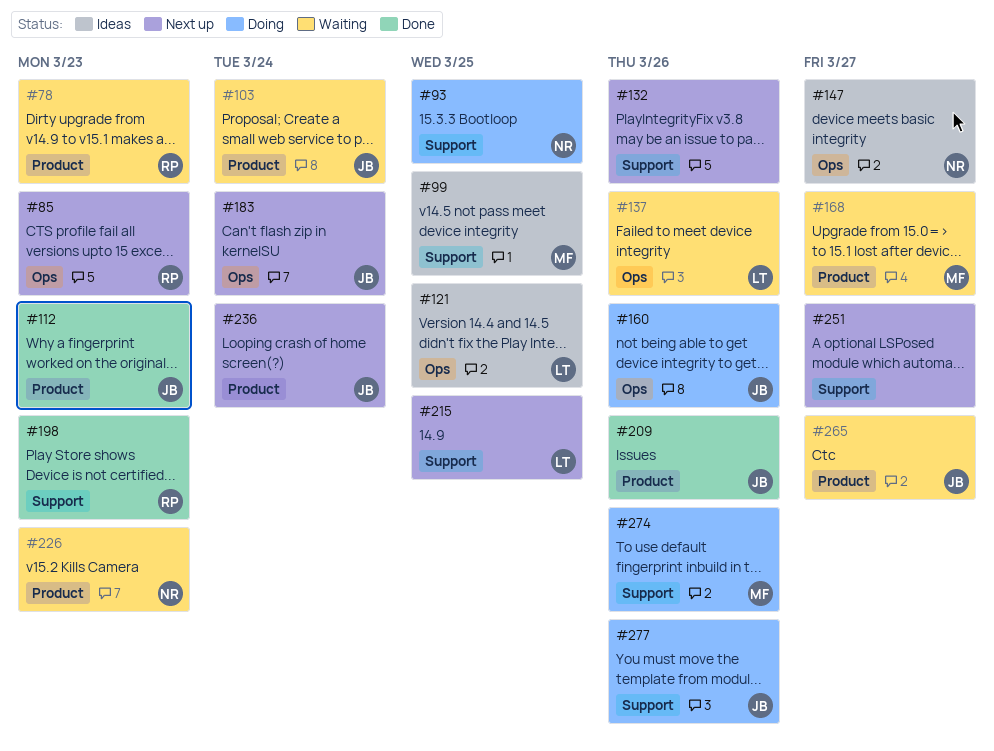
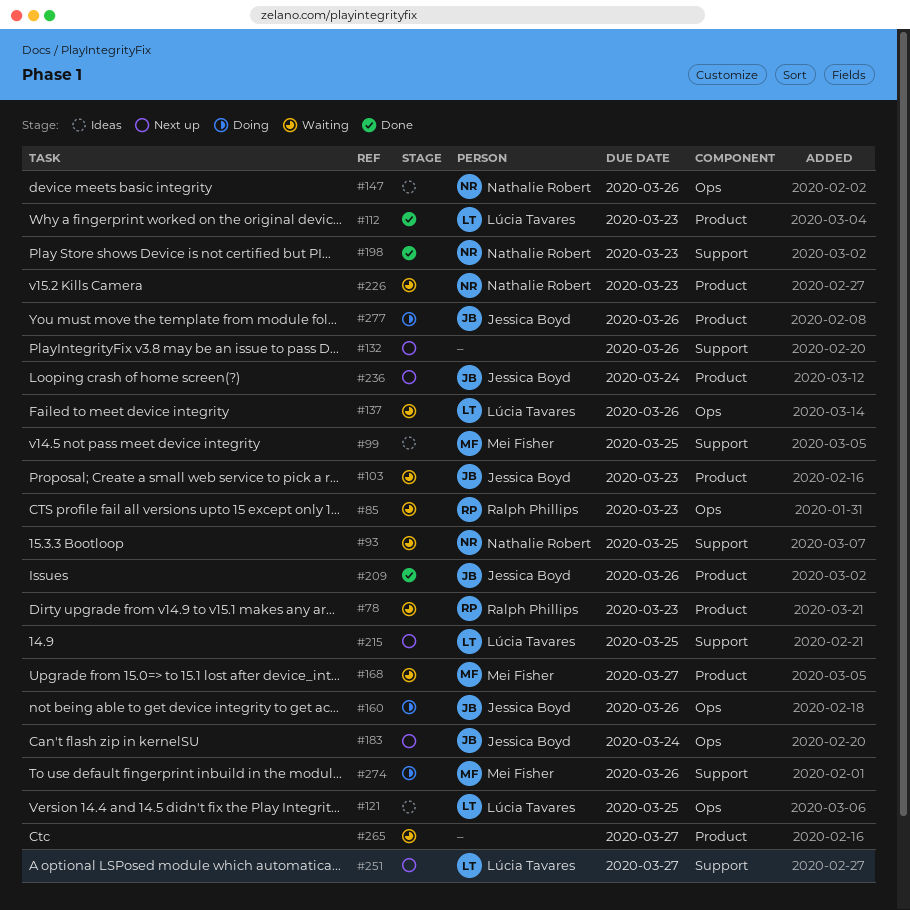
#85, status: Next up -> Waiting
#93, status: Doing -> Waiting
#103, due: Mar 24 -> Mar 23
#112, owner: Jessica Boyd -> Lúcia Tavares
#147, due: Mar 27 -> Mar 26
#198, owner: Ralph Phillips -> Nathalie Robert
#251, owner: none -> Lúcia Tavares
#265, owner: Jessica Boyd -> none
#277, label: Support -> Product

